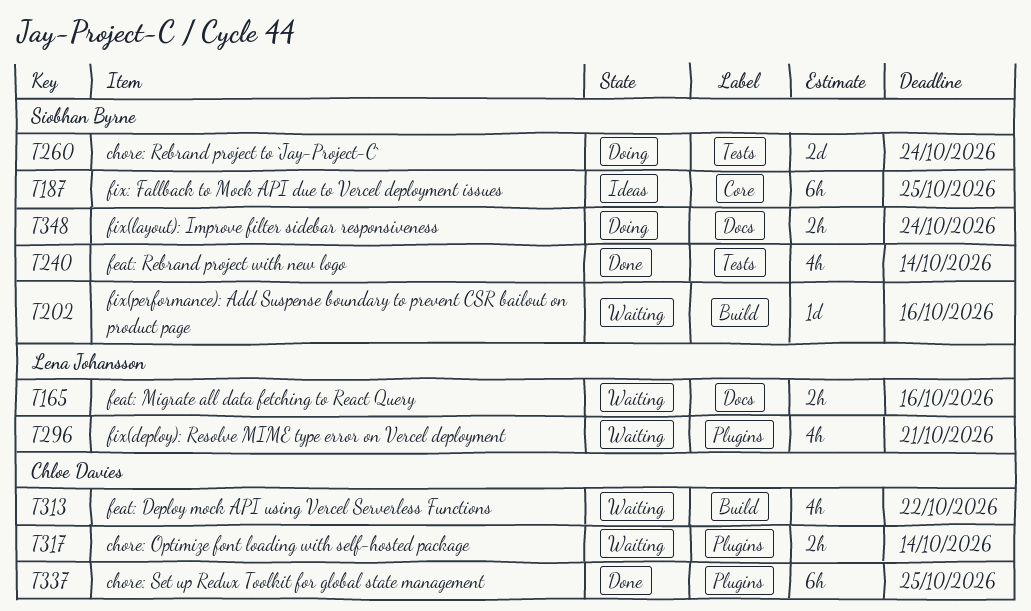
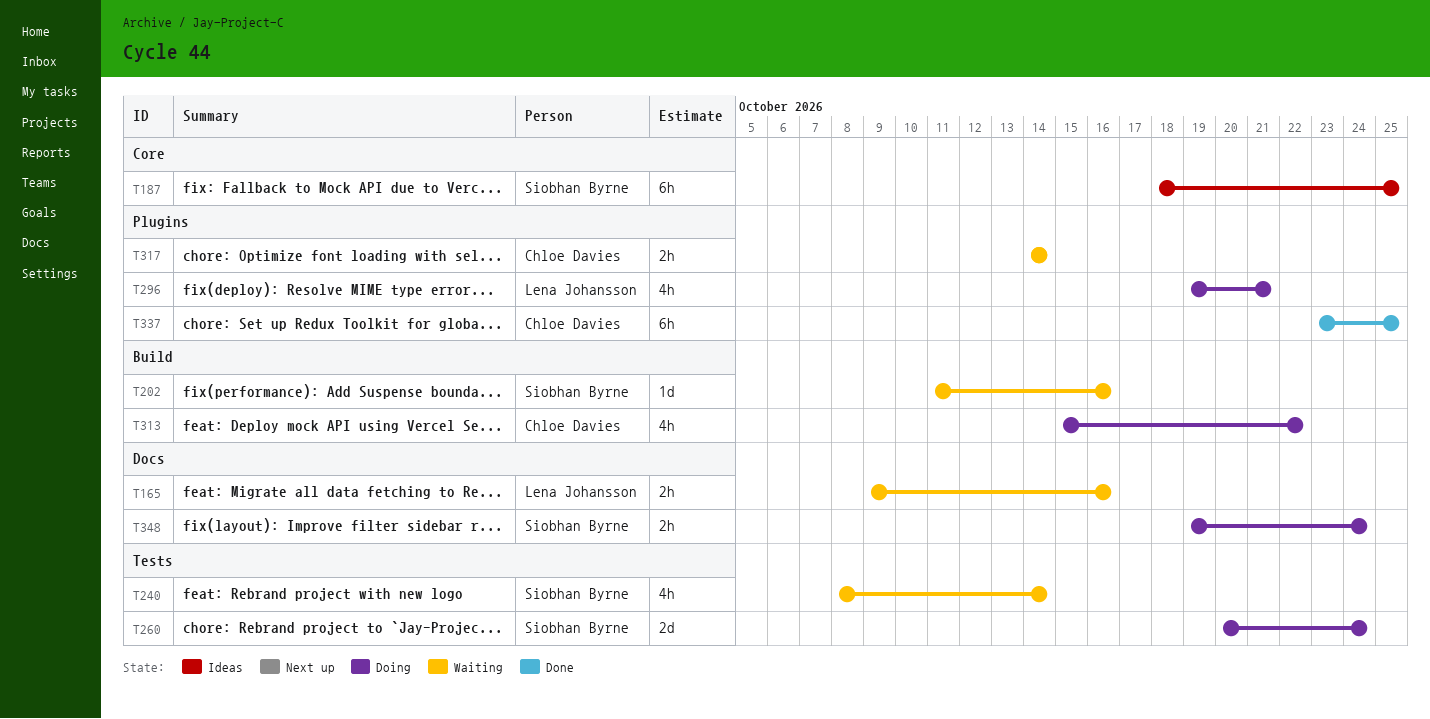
T240, status: Done -> Waiting
T296, status: Waiting -> Doing
T313, status: Waiting -> Doing

